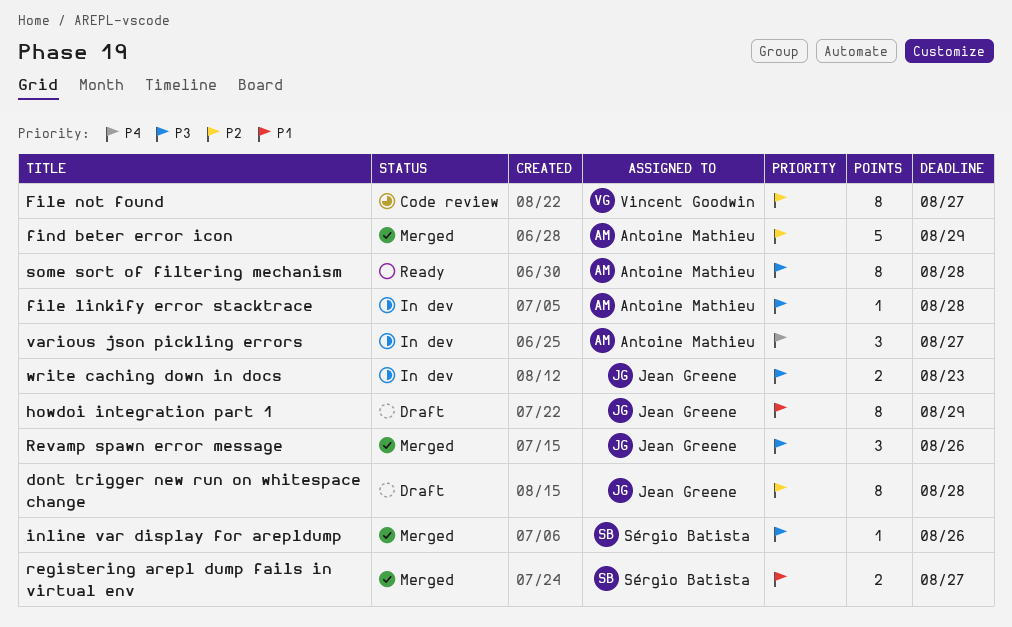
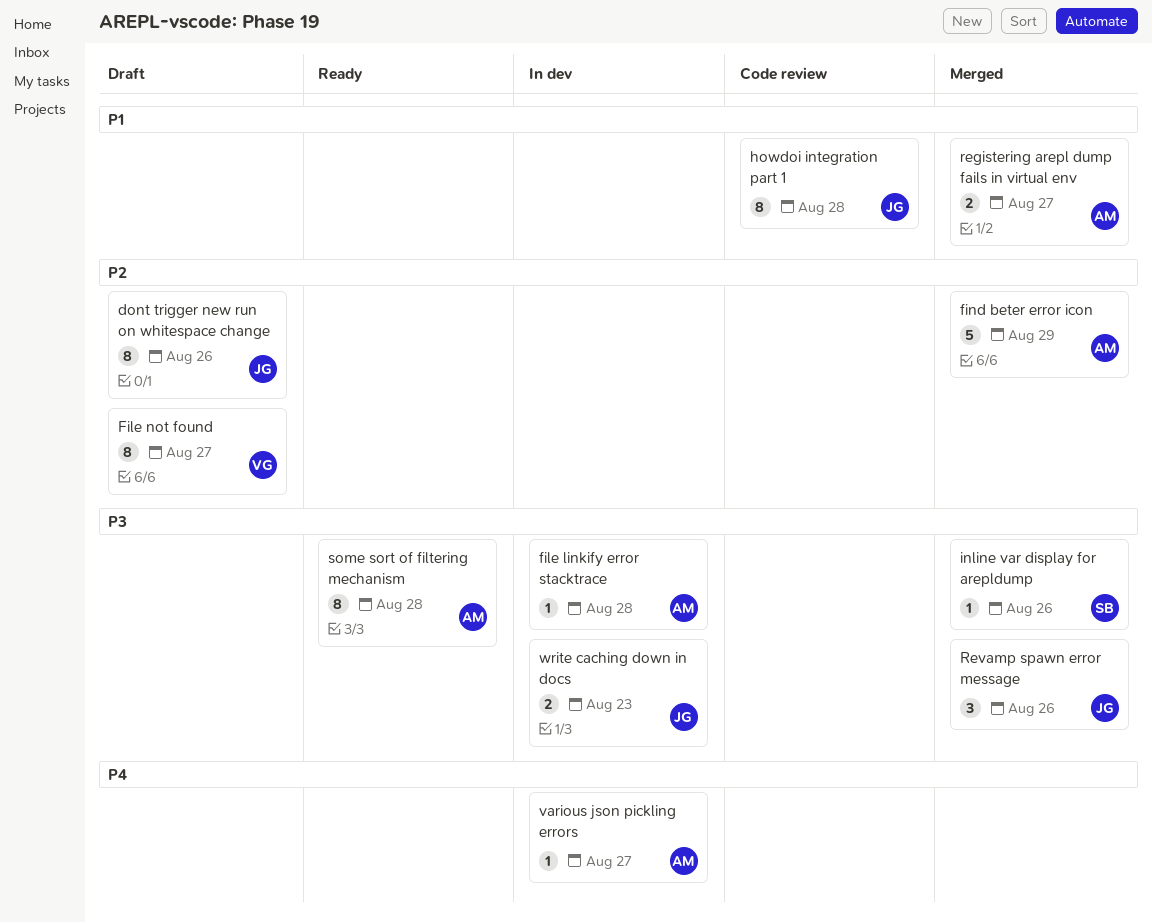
dont trigger new run on whitespace change, due: Aug 28 -> Aug 26
File not found, status: Code review -> Draft
howdoi integration part 1, status: Draft -> Code review
howdoi integration part 1, due: Aug 29 -> Aug 28
registering arepl dump fails in virtual env, owner: Sérgio Batista -> Antoine Mathieu
various json pickling errors, estimate: 3 -> 1

